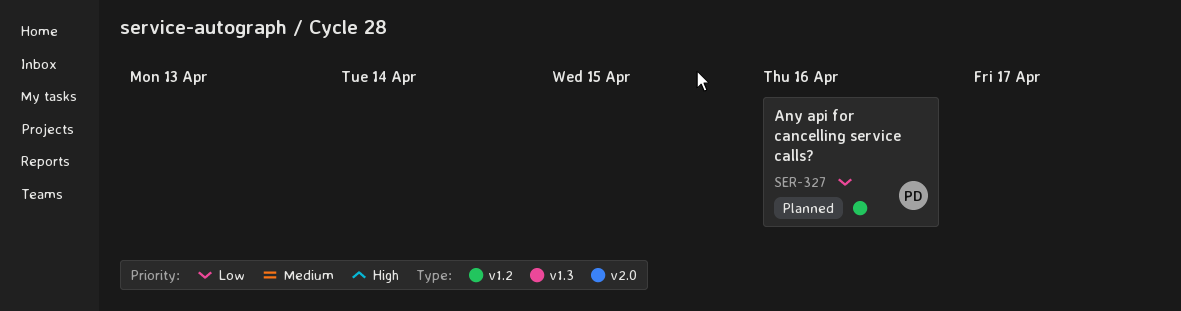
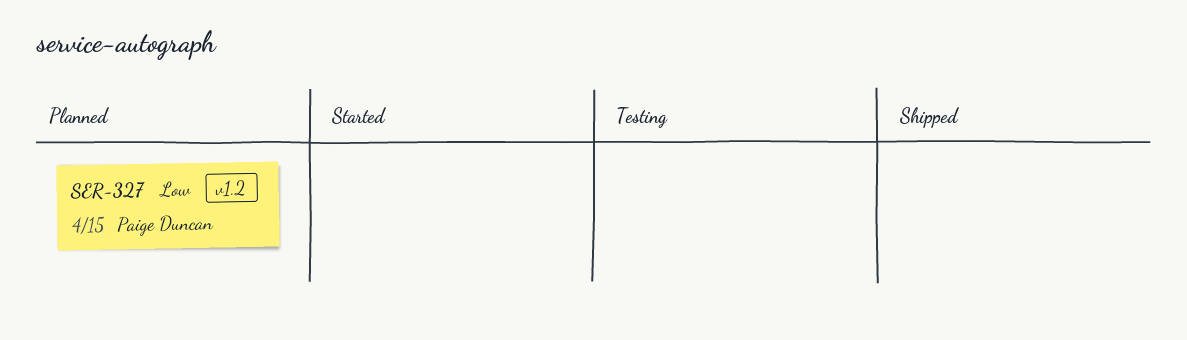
SER-327, due: Apr 16 -> Apr 15

